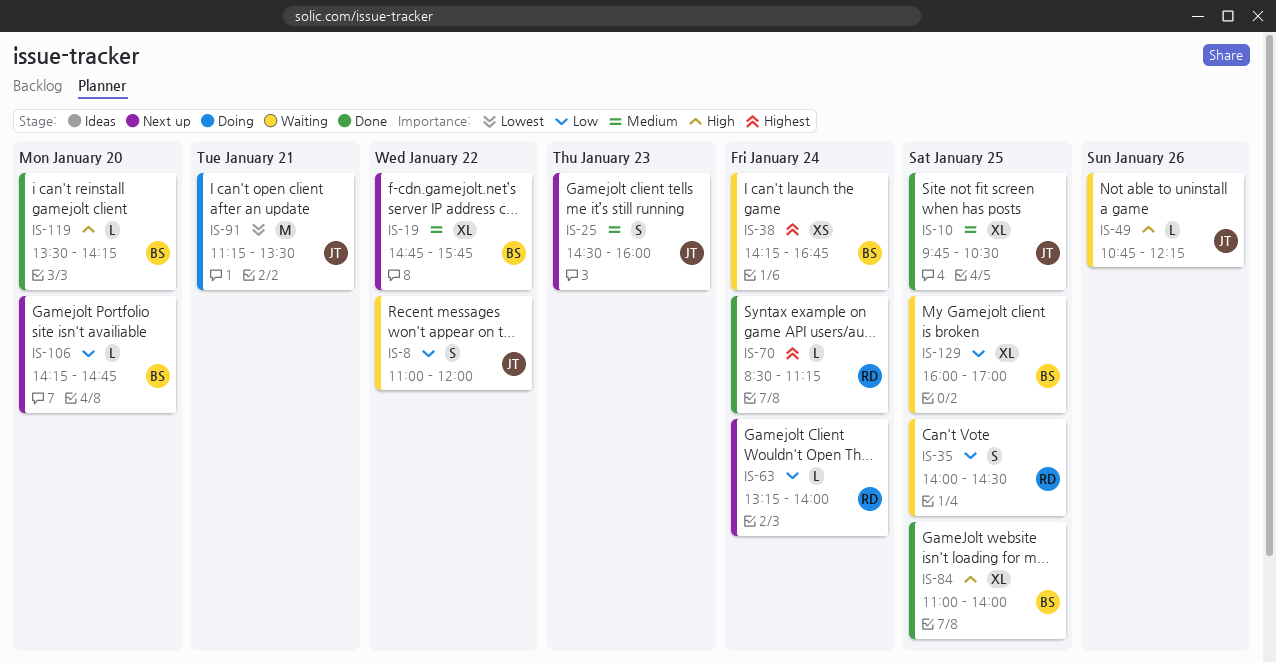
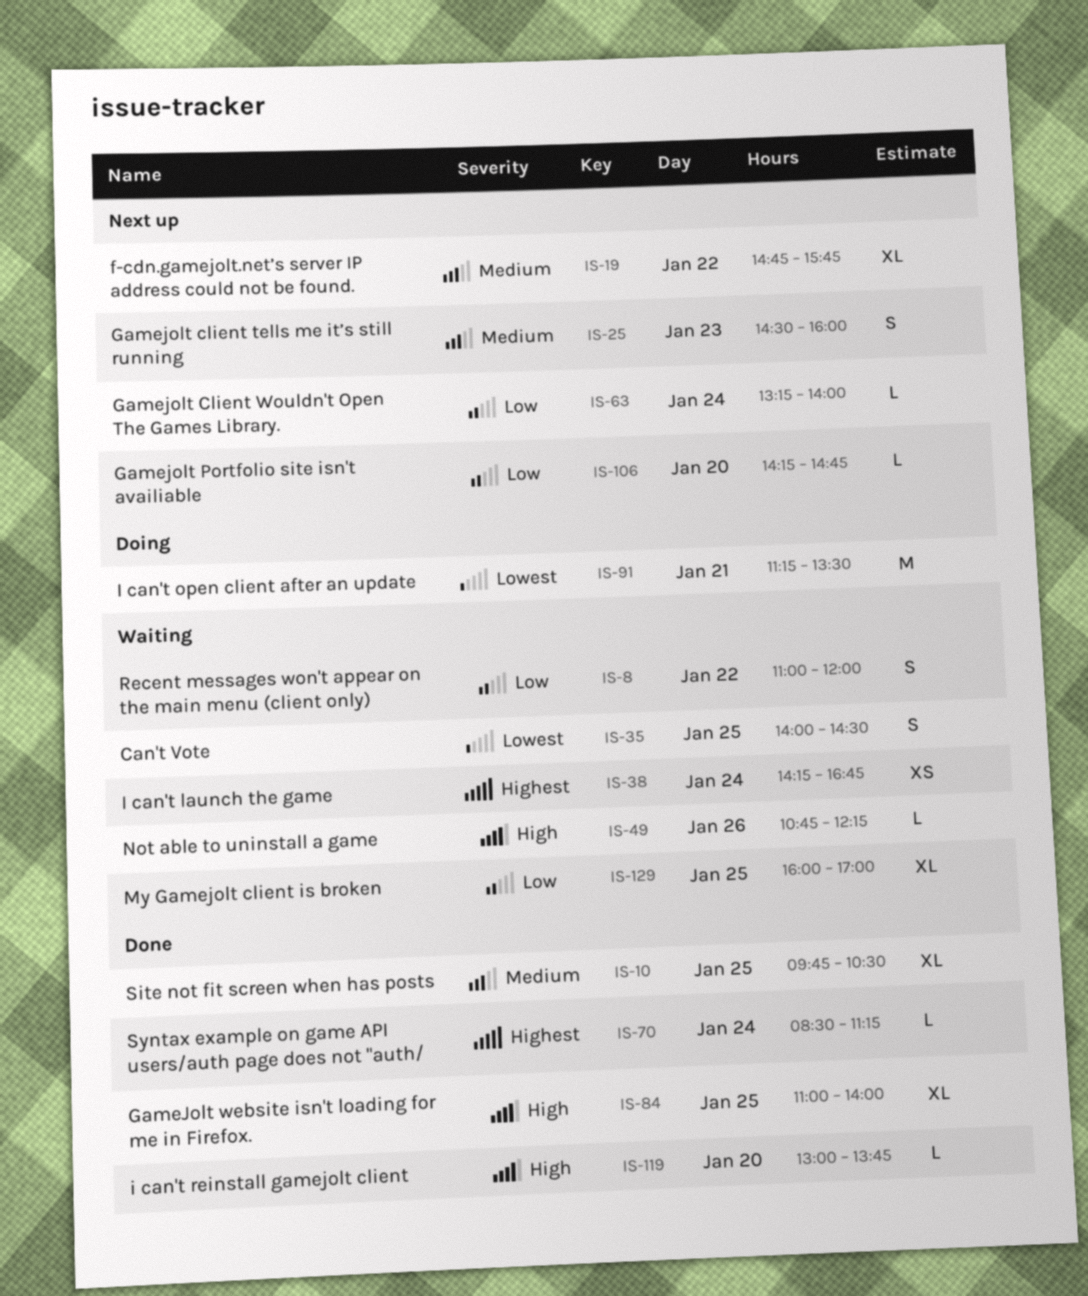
IS-35, priority: Low -> Lowest
IS-119, begins: 13:30 -> 13:00
IS-119, ends: 14:15 -> 13:45

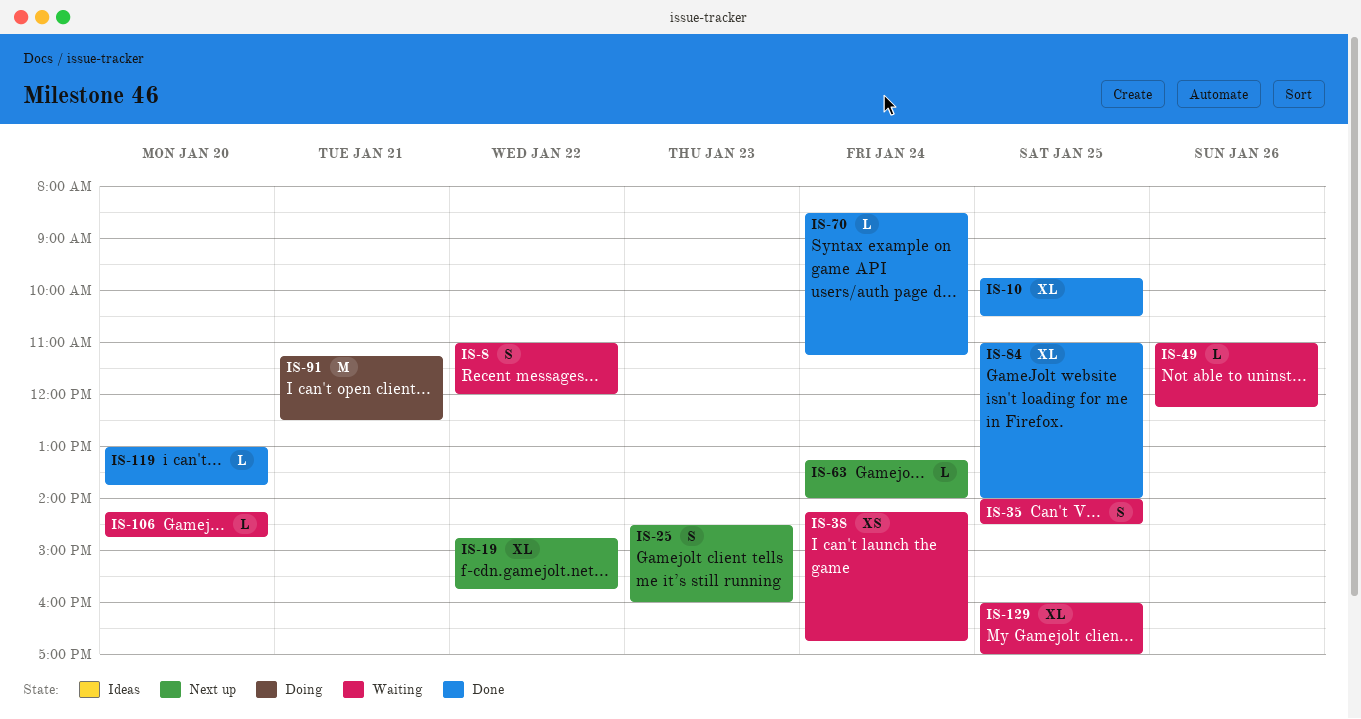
IS-49, begins: 10:45 -> 11:00
IS-91, ends: 13:30 -> 12:30
IS-106, status: Next up -> Waiting

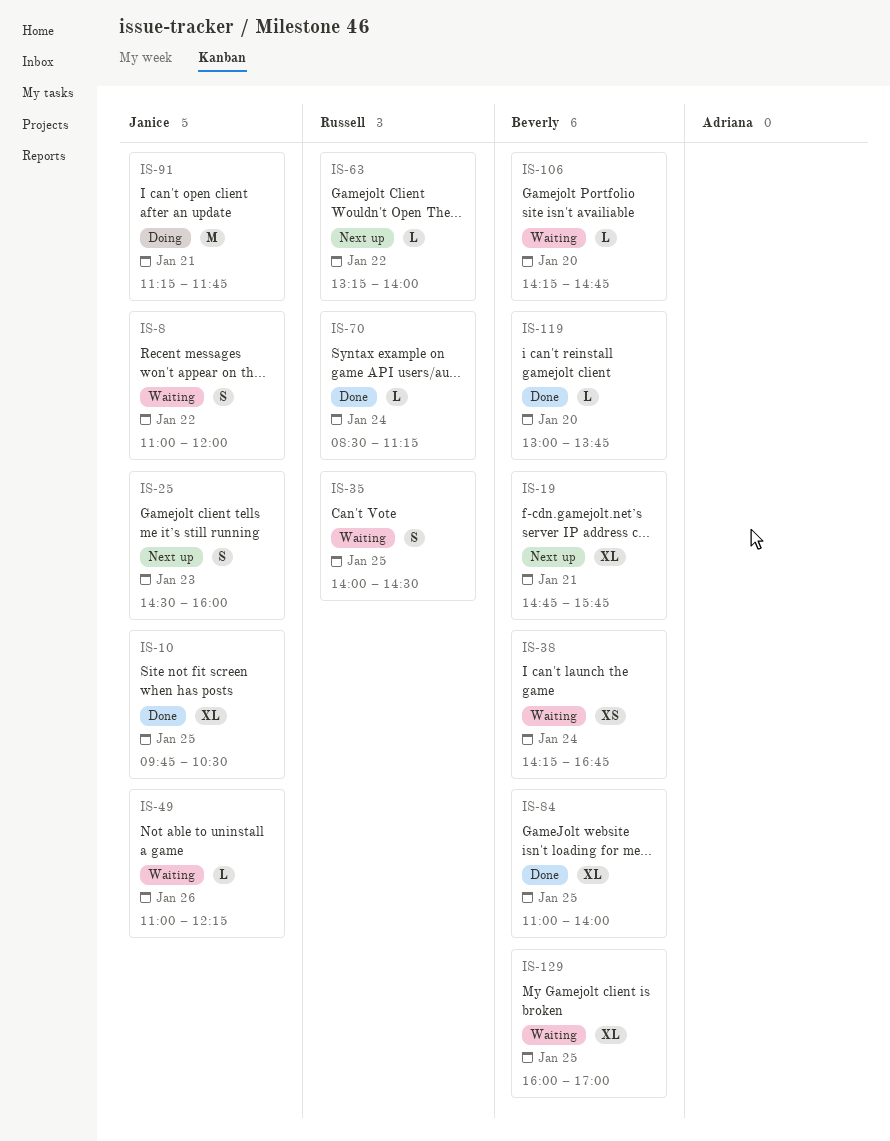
IS-19, day: Jan 22 -> Jan 21
IS-63, day: Jan 24 -> Jan 22
IS-91, ends: 12:30 -> 11:45

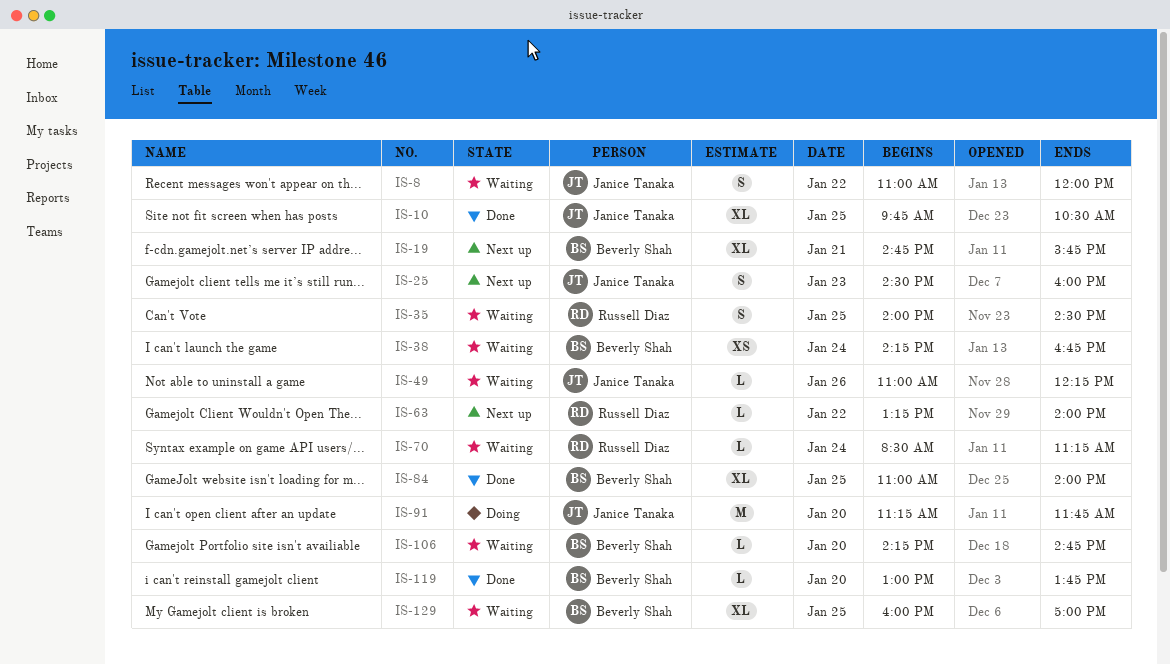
IS-70, status: Done -> Waiting
IS-91, day: Jan 21 -> Jan 20

